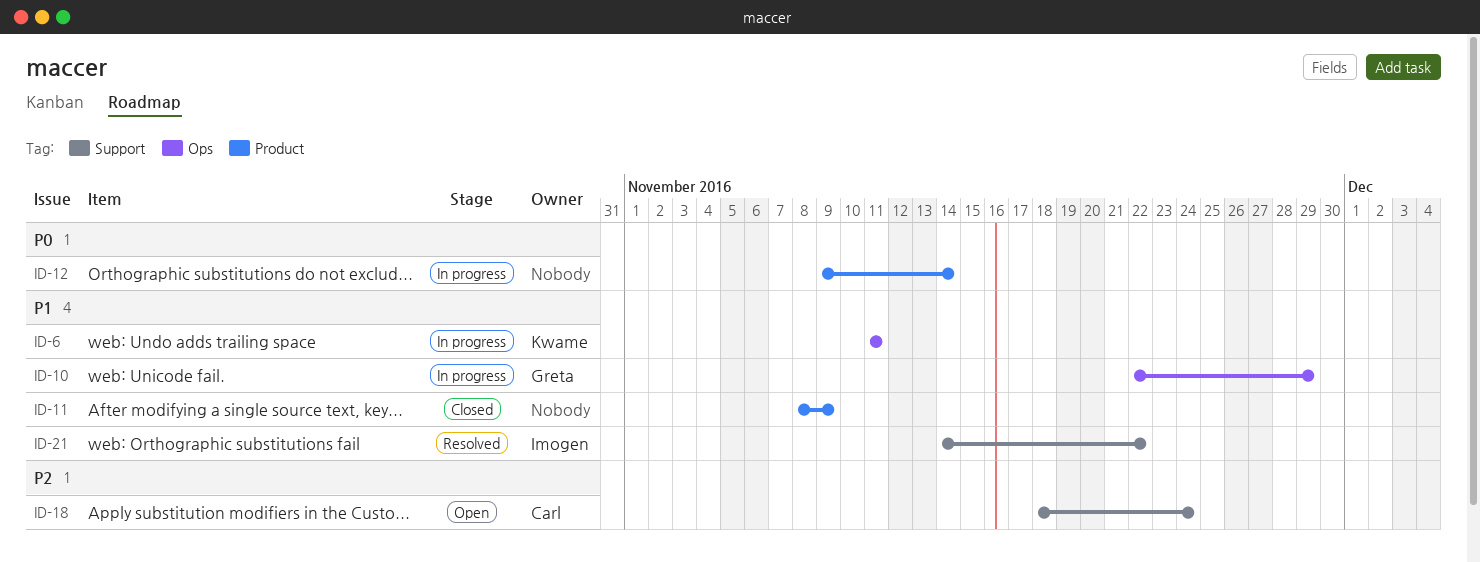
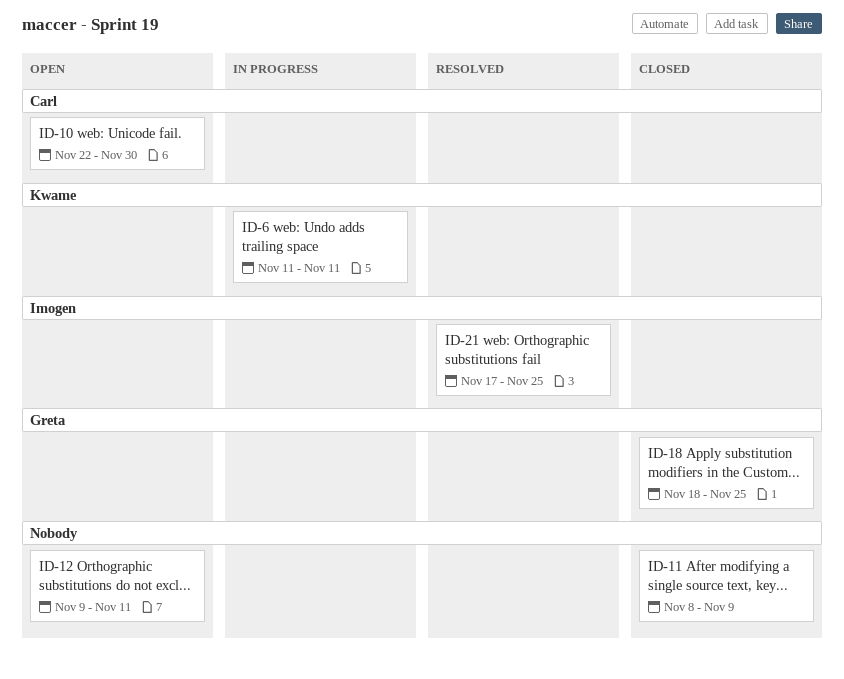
ID-10, status: In progress -> Open
ID-10, owner: Greta -> Carl
ID-10, due: Nov 29 -> Nov 30
ID-12, status: In progress -> Open
ID-12, due: Nov 14 -> Nov 11
ID-18, status: Open -> Closed
ID-18, owner: Carl -> Greta
ID-18, due: Nov 24 -> Nov 25
ID-21, start: Nov 14 -> Nov 17
ID-21, due: Nov 22 -> Nov 25

